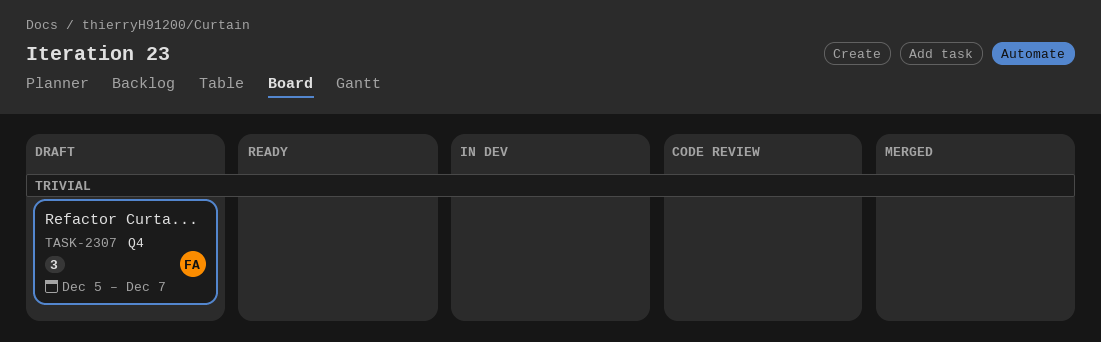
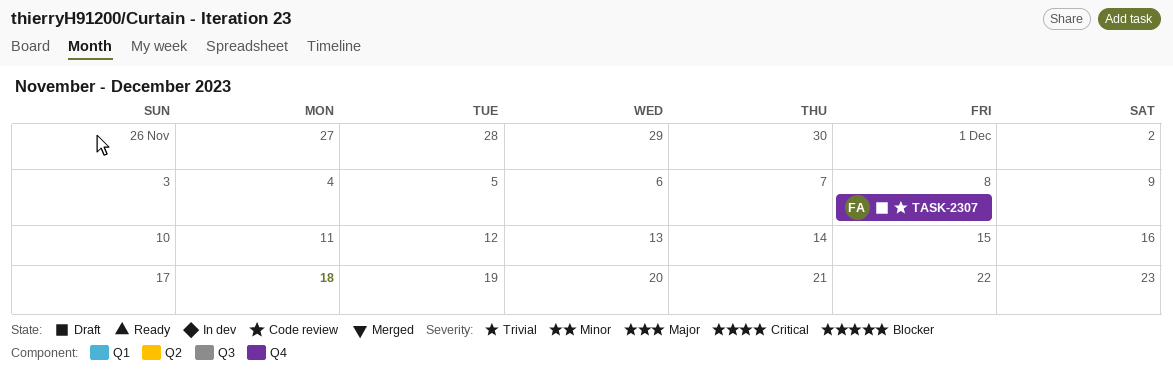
TASK-2307, start: Dec 5 -> Dec 8
TASK-2307, due: Dec 7 -> Dec 8

